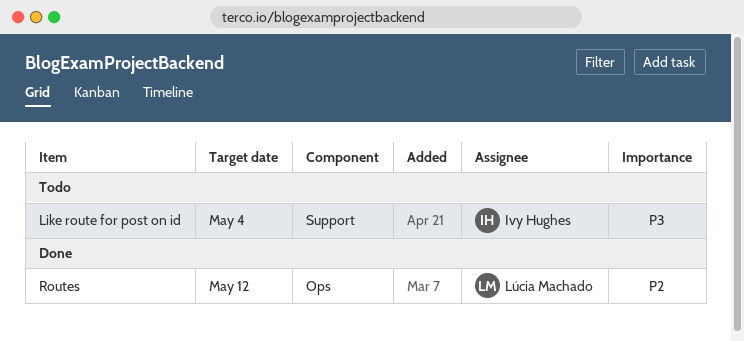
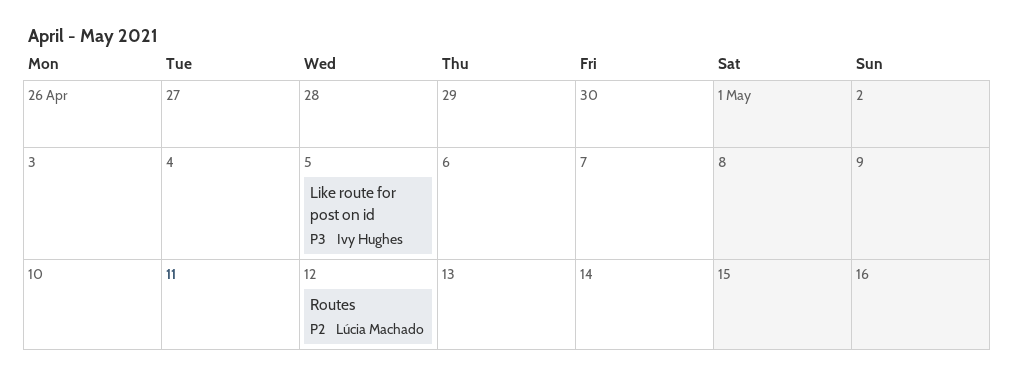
Like route for post on id, due: May 4 -> May 5

